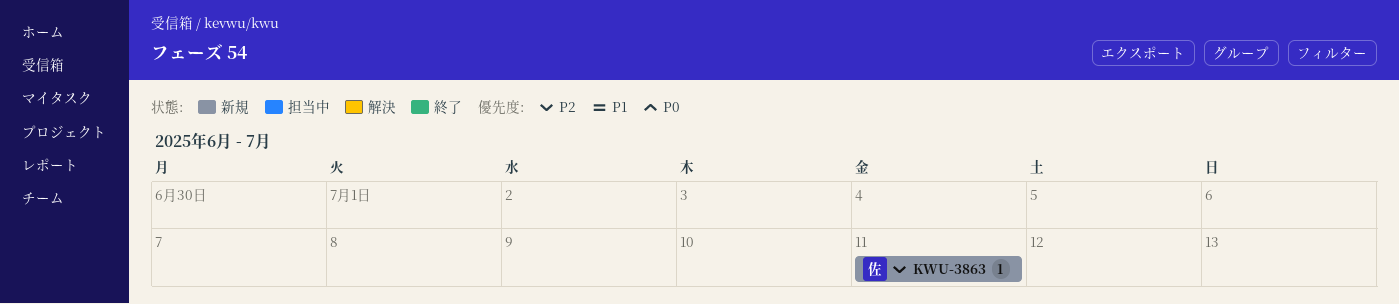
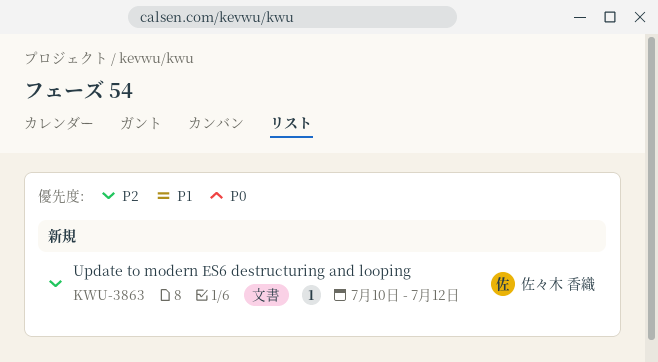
KWU-3863, start: Jul 11 -> Jul 10
KWU-3863, due: Jul 11 -> Jul 12

